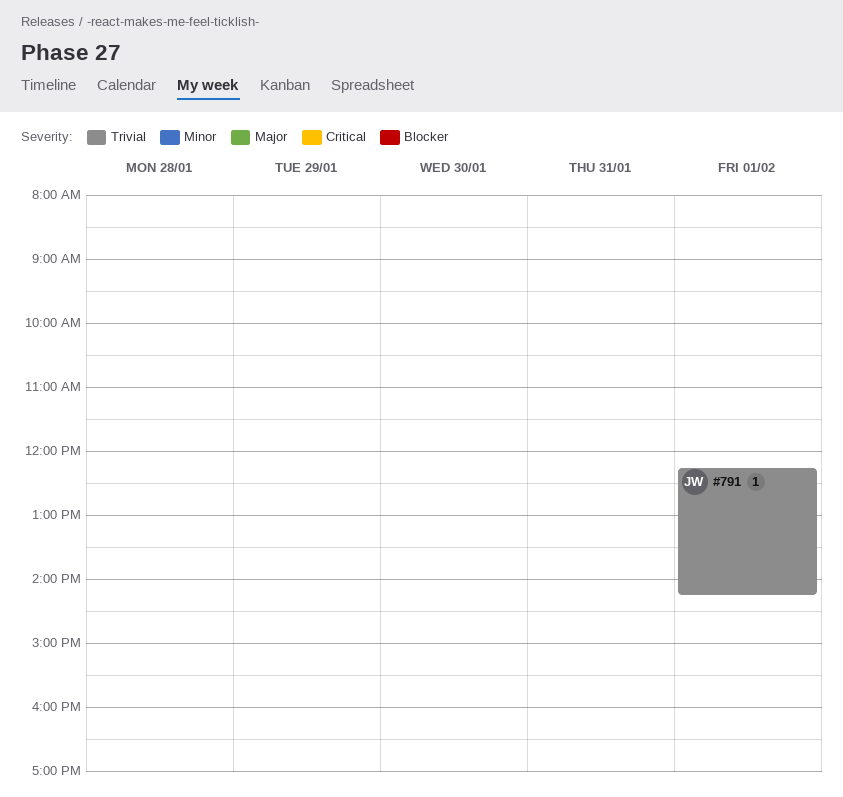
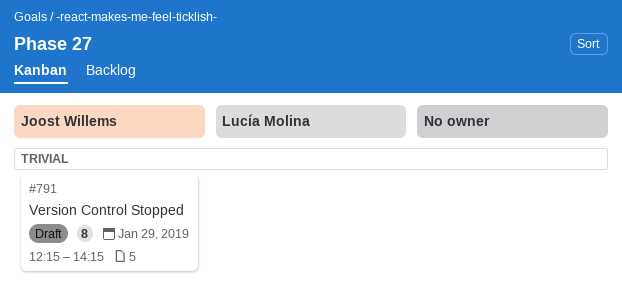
#791, estimate: 1 -> 8
#791, day: Feb 1 -> Jan 29

